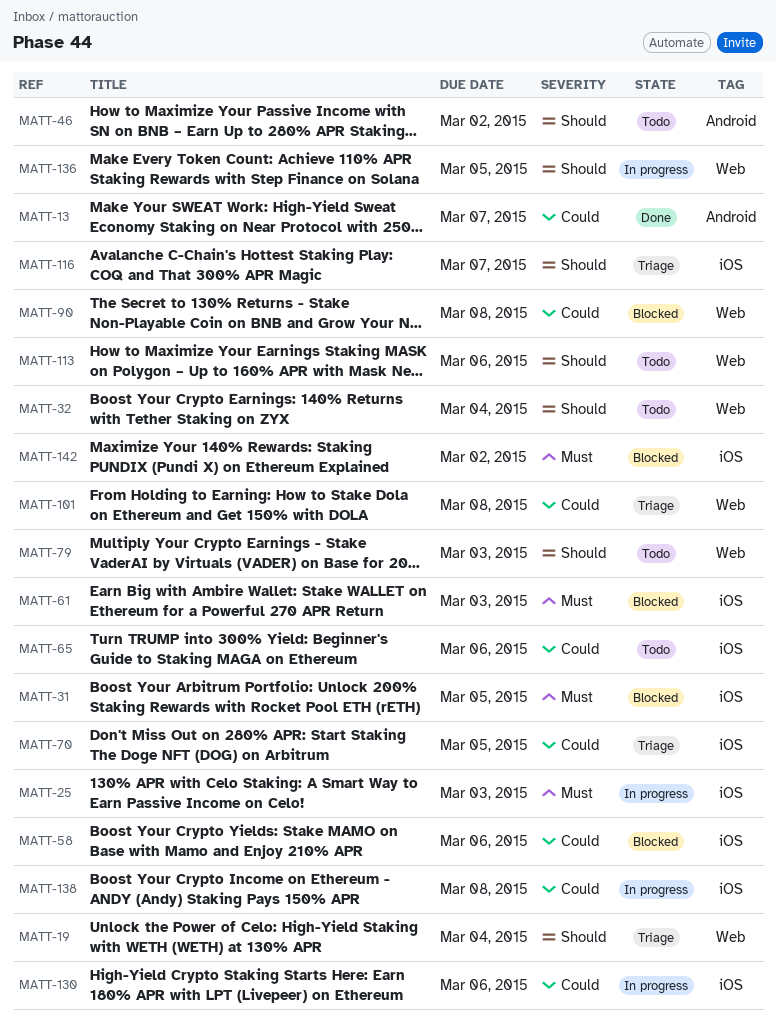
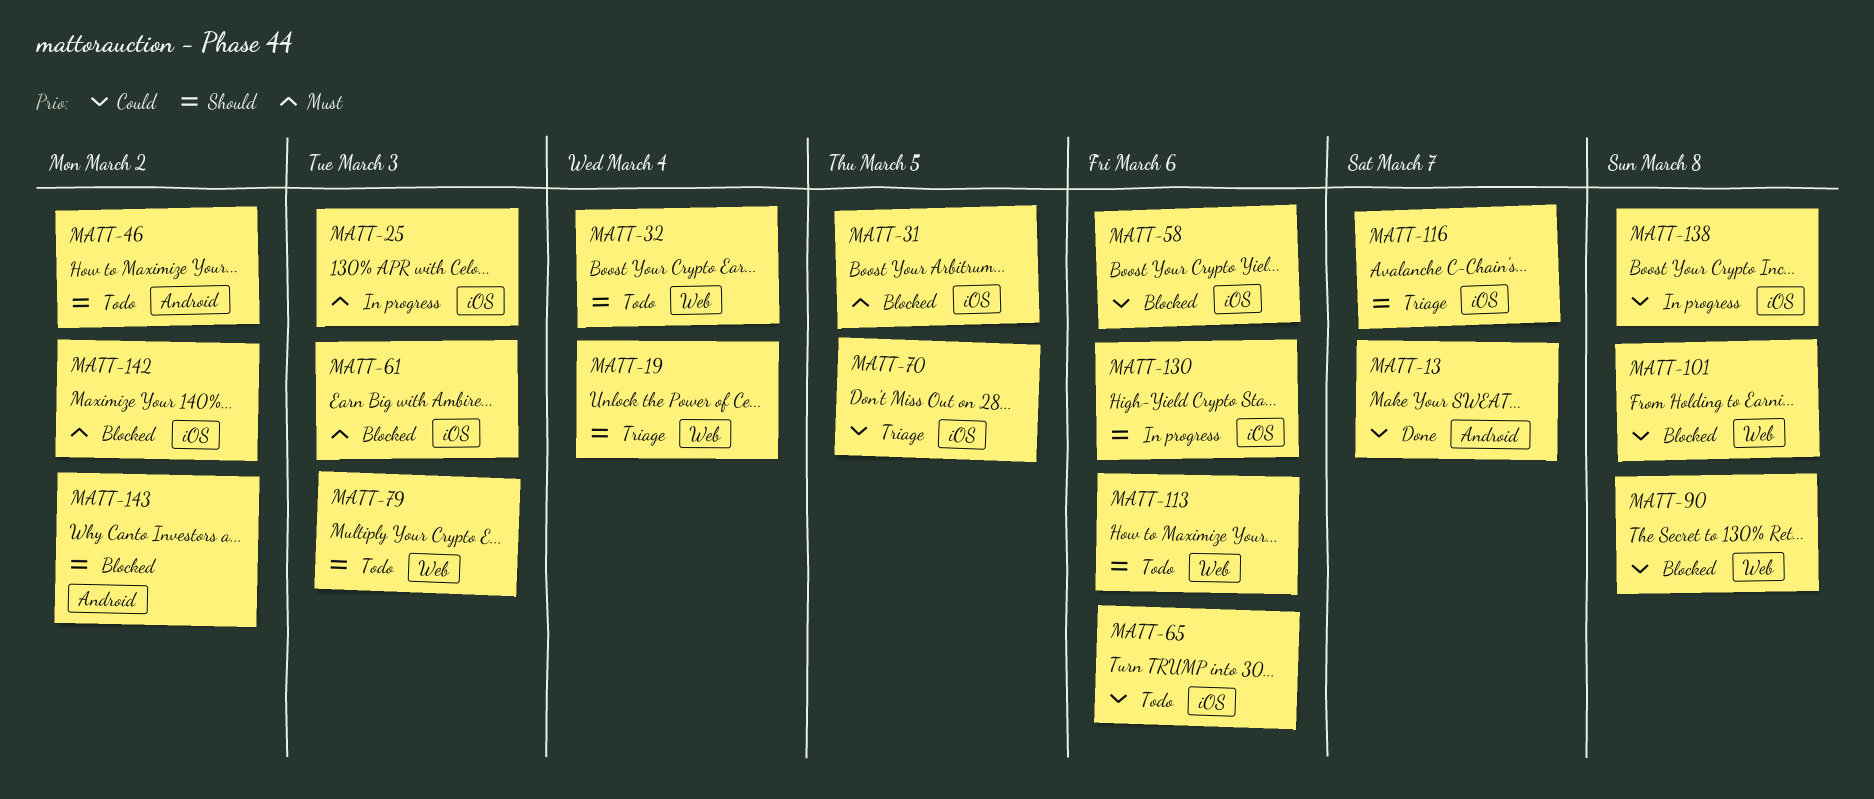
MATT-101, status: Triage -> Blocked
MATT-130, priority: Could -> Should
MATT-136: present -> none
MATT-143: none -> present

